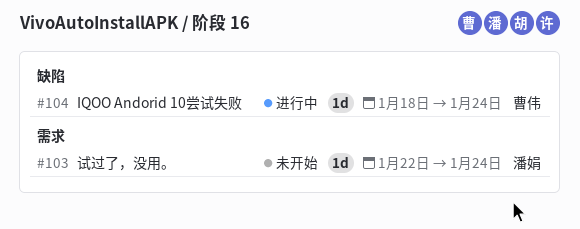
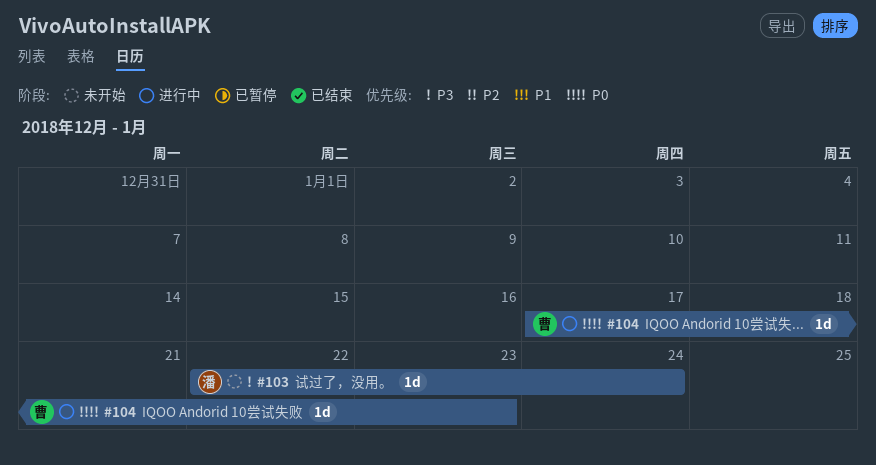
#104, start: Jan 18 -> Jan 17
#104, due: Jan 24 -> Jan 23

